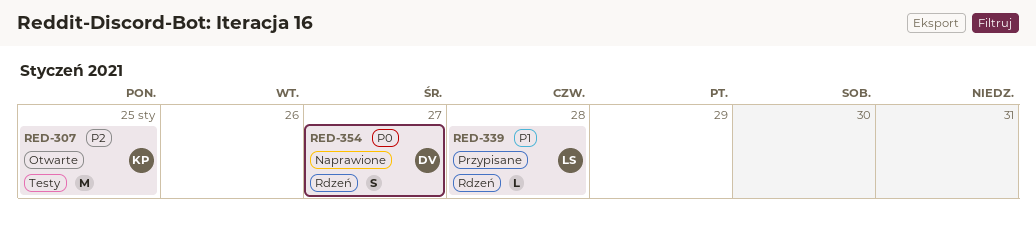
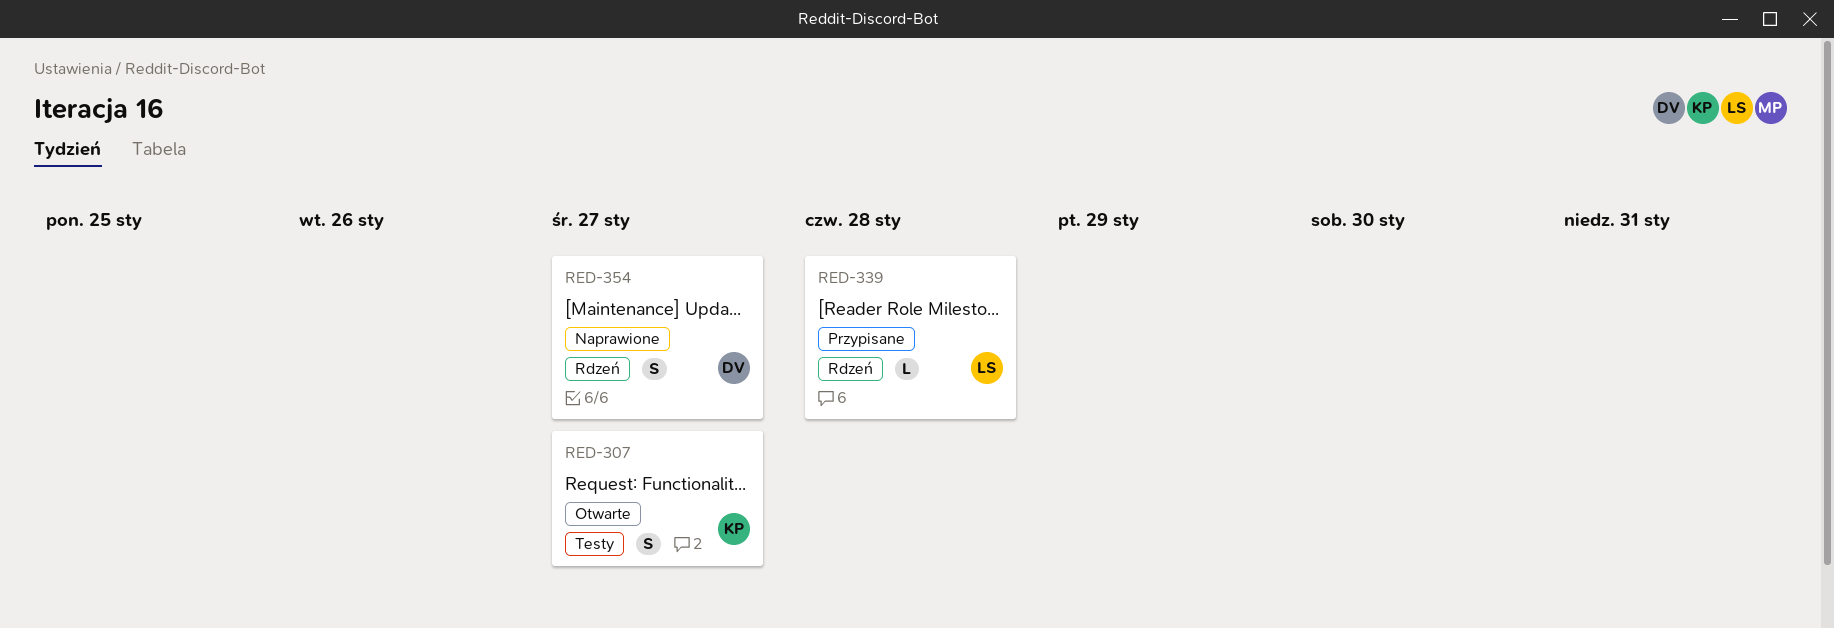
RED-307, estimate: M -> S
RED-307, due: Jan 25 -> Jan 27

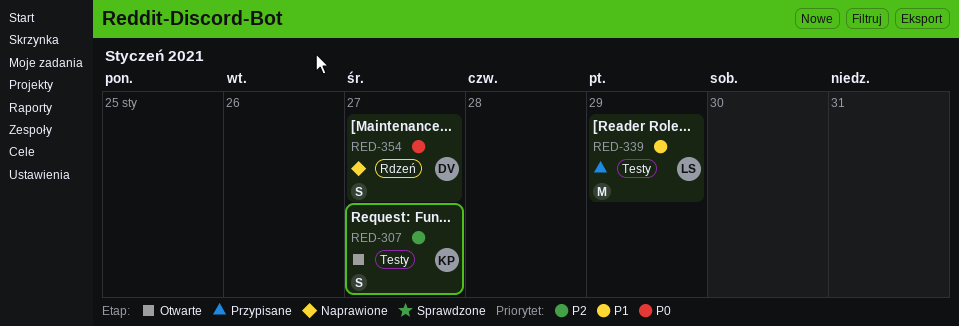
RED-339, label: Rdzeń -> Testy
RED-339, estimate: L -> M
RED-339, due: Jan 28 -> Jan 29

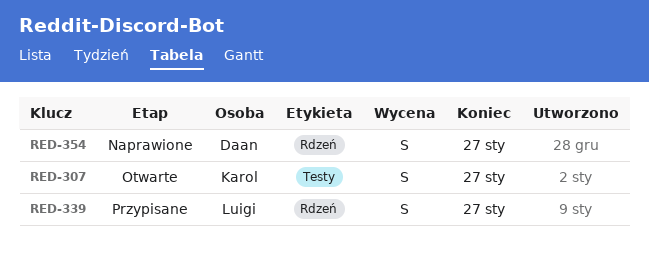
RED-339, label: Testy -> Rdzeń
RED-339, estimate: M -> S
RED-339, due: Jan 29 -> Jan 27

